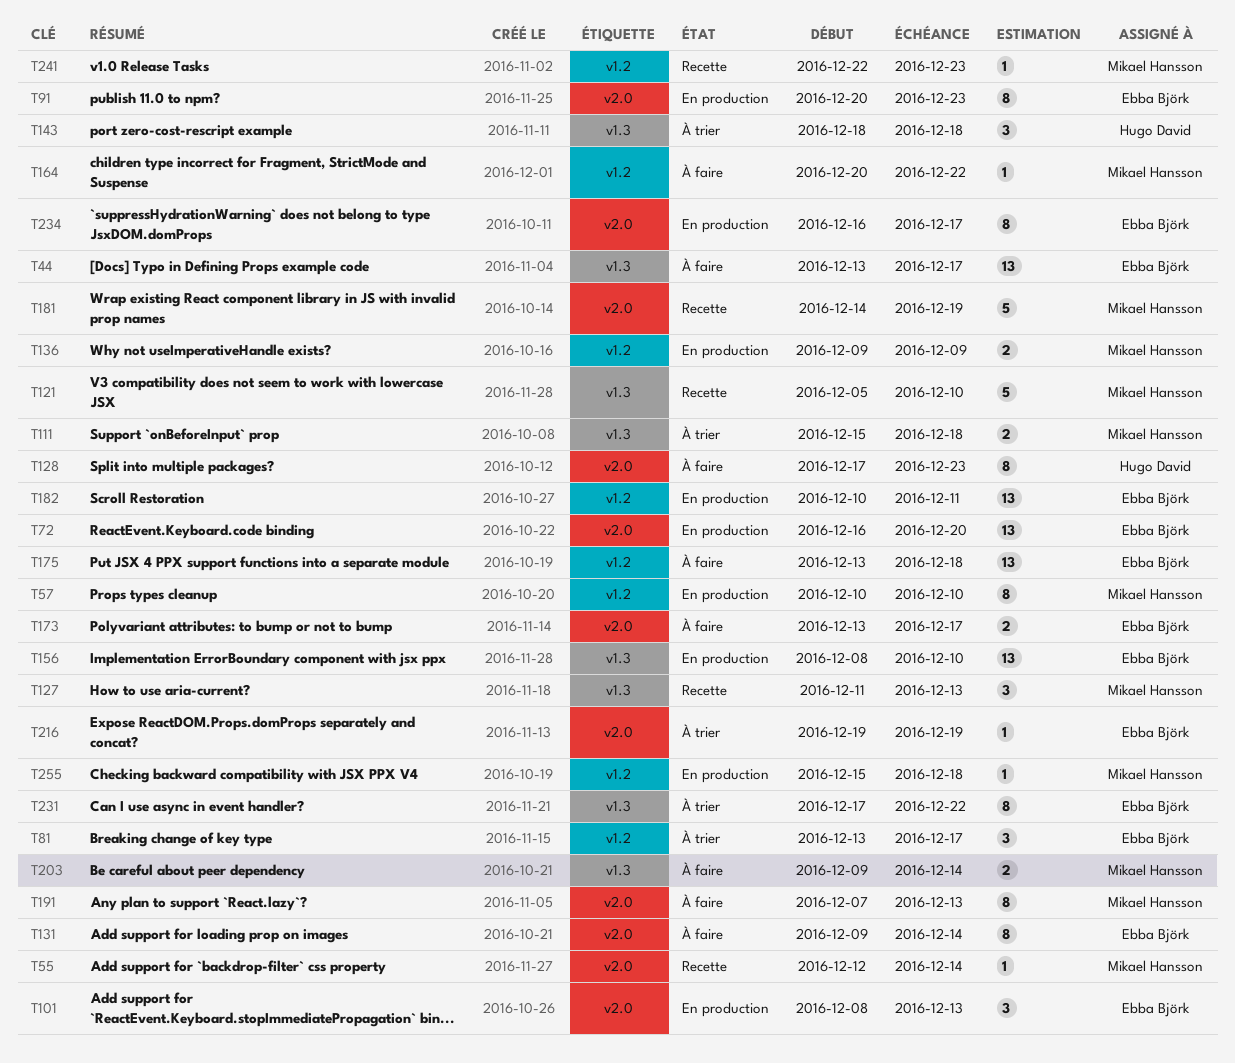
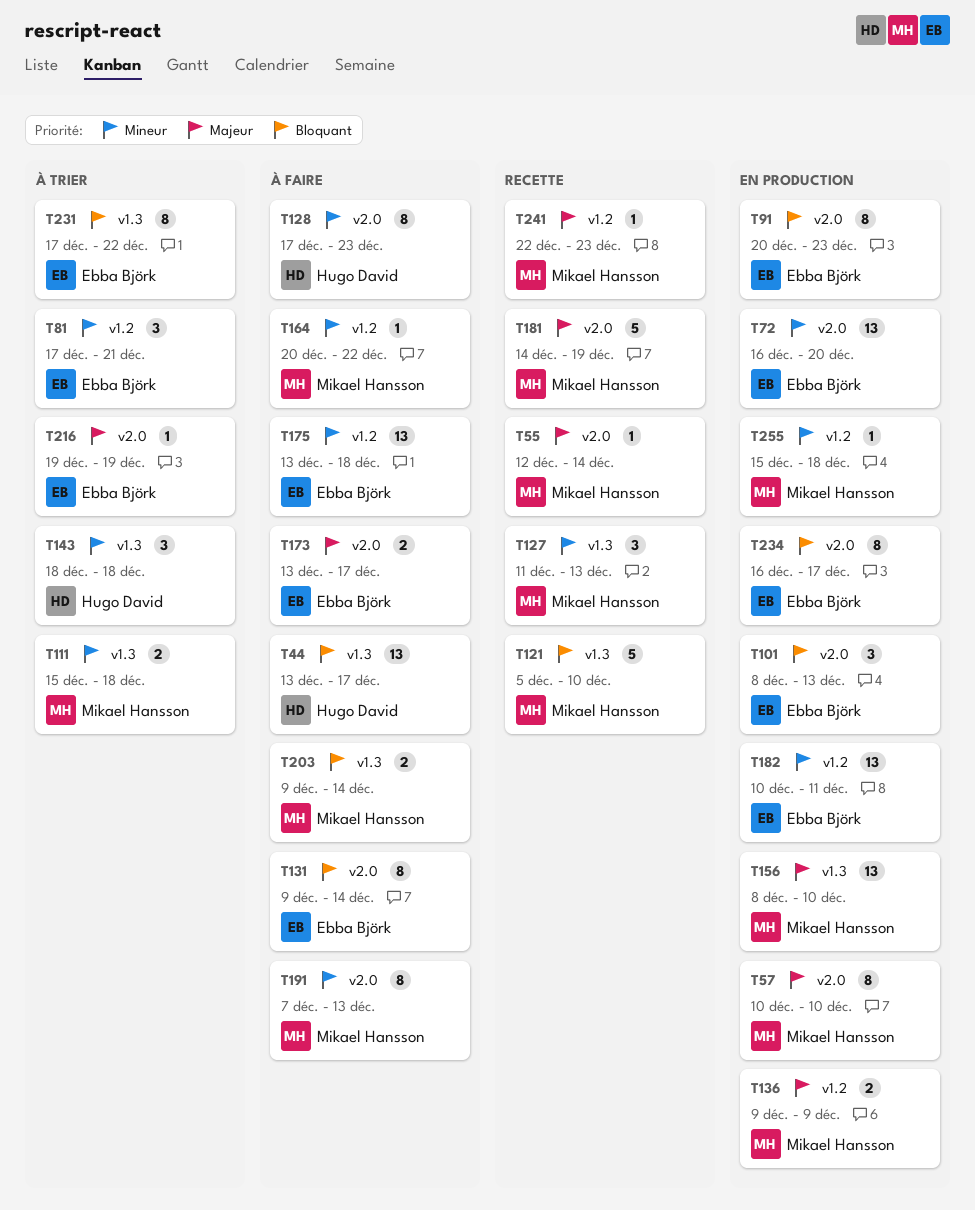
T44, owner: Ebba Björk -> Hugo David
T57, label: v1.2 -> v2.0
T81, start: Dec 13 -> Dec 17
T81, due: Dec 17 -> Dec 21
T156, owner: Ebba Björk -> Mikael Hansson

